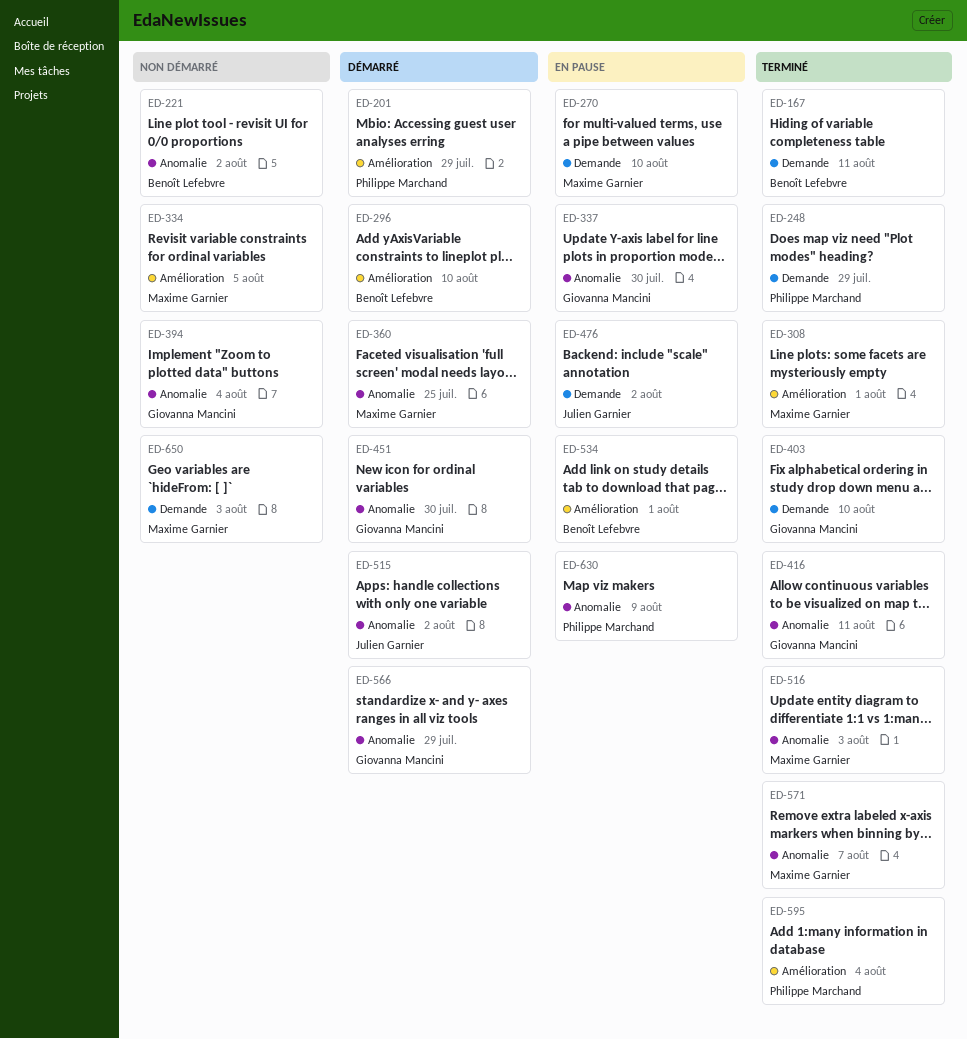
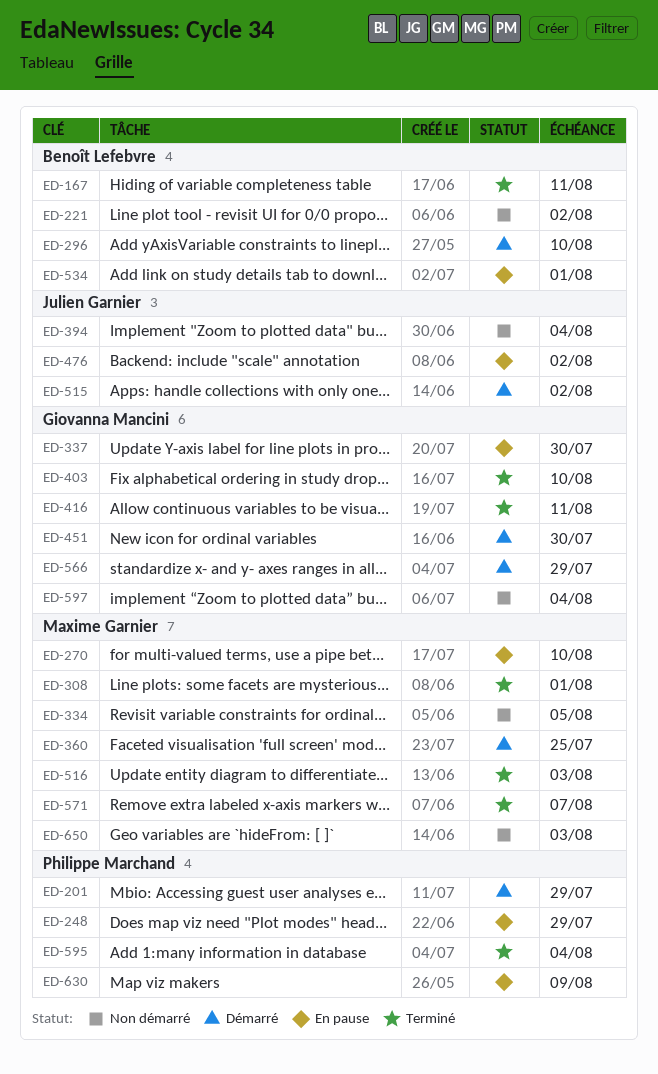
ED-248, status: Terminé -> En pause
ED-394, owner: Giovanna Mancini -> Julien Garnier
ED-597: none -> present

